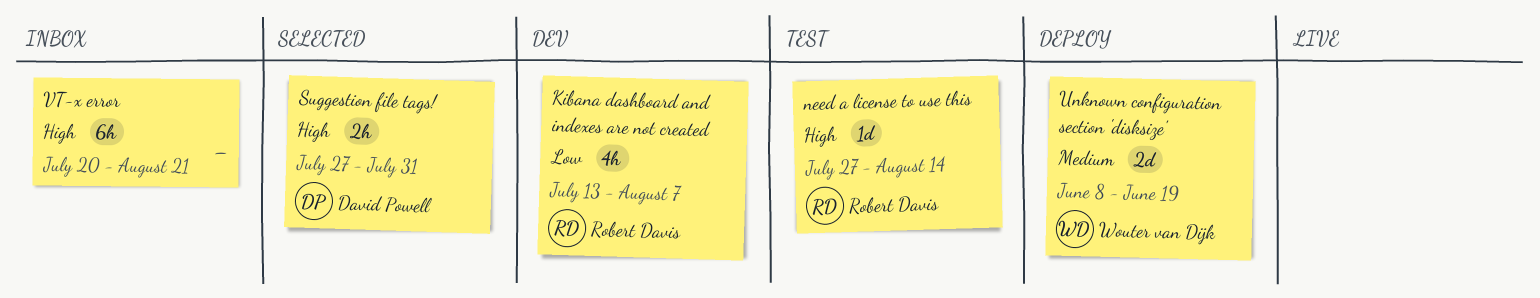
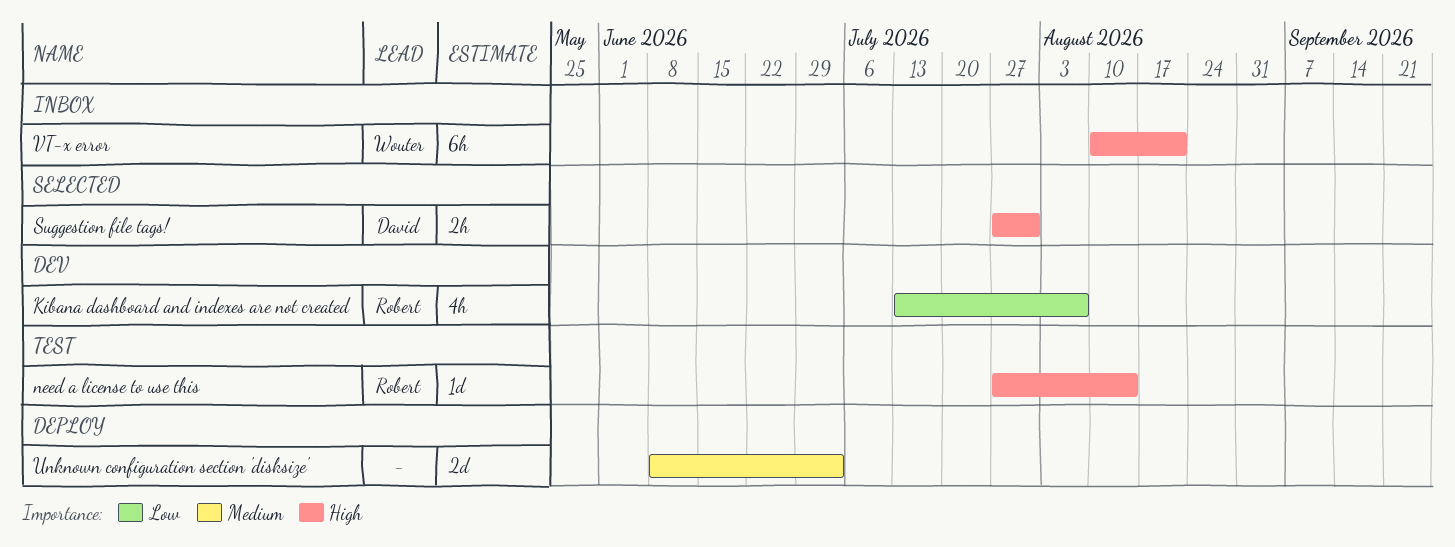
Unknown configuration section 'disksize', owner: Wouter van Dijk -> none
Unknown configuration section 'disksize', due: Jun 19 -> Jul 3
VT-x error, owner: none -> Wouter van Dijk
VT-x error, start: Jul 20 -> Aug 10

